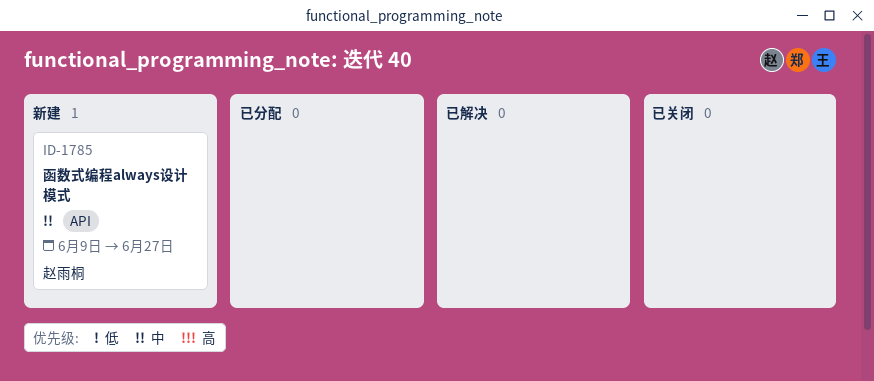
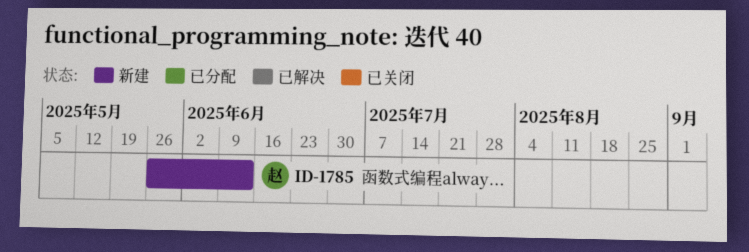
ID-1785, start: Jun 9 -> May 26
ID-1785, due: Jun 27 -> Jun 13

